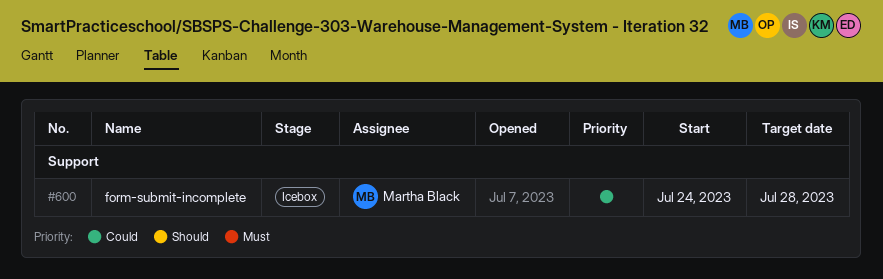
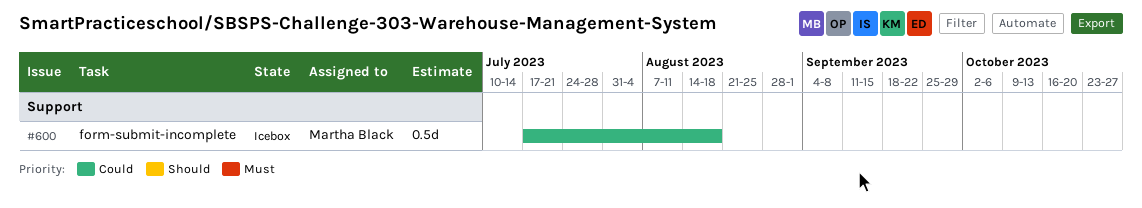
#600, start: Jul 24 -> Jul 17
#600, due: Jul 28 -> Aug 18

